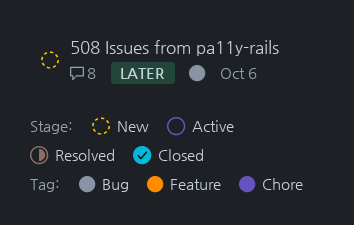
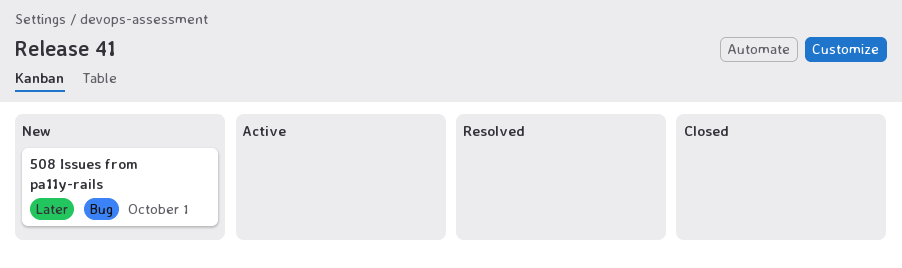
508 Issues from pa11y-rails, due: Oct 6 -> Oct 1

